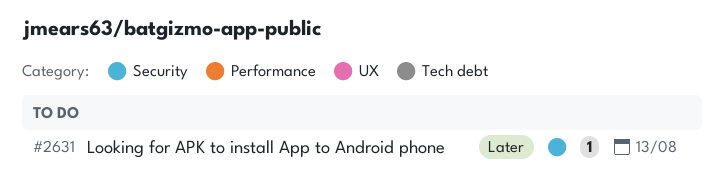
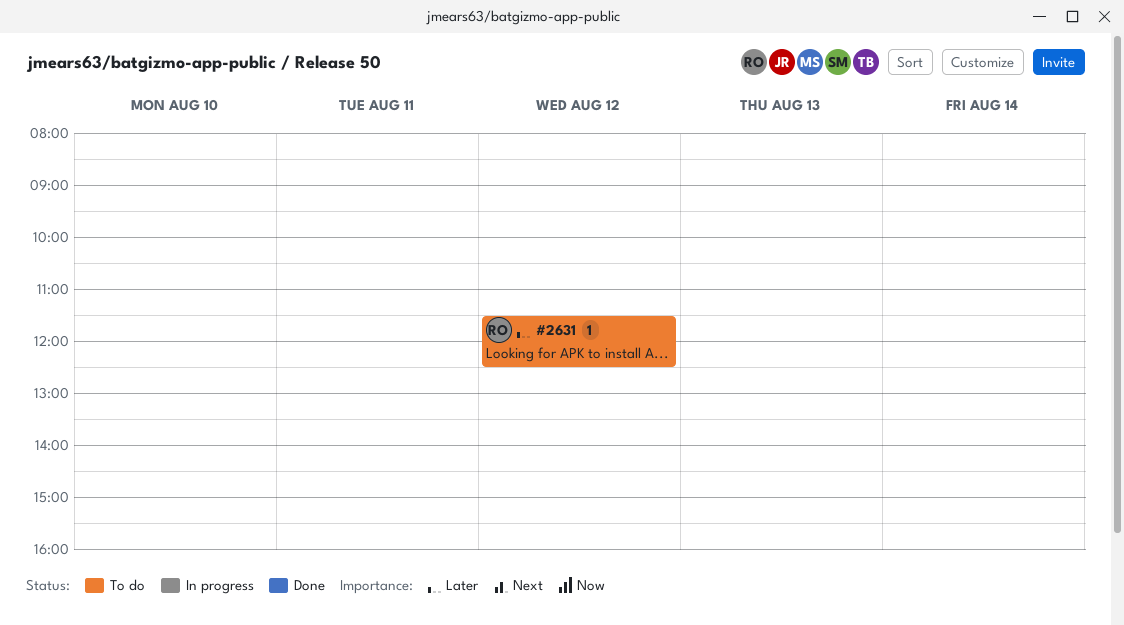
#2631, day: Aug 13 -> Aug 12

